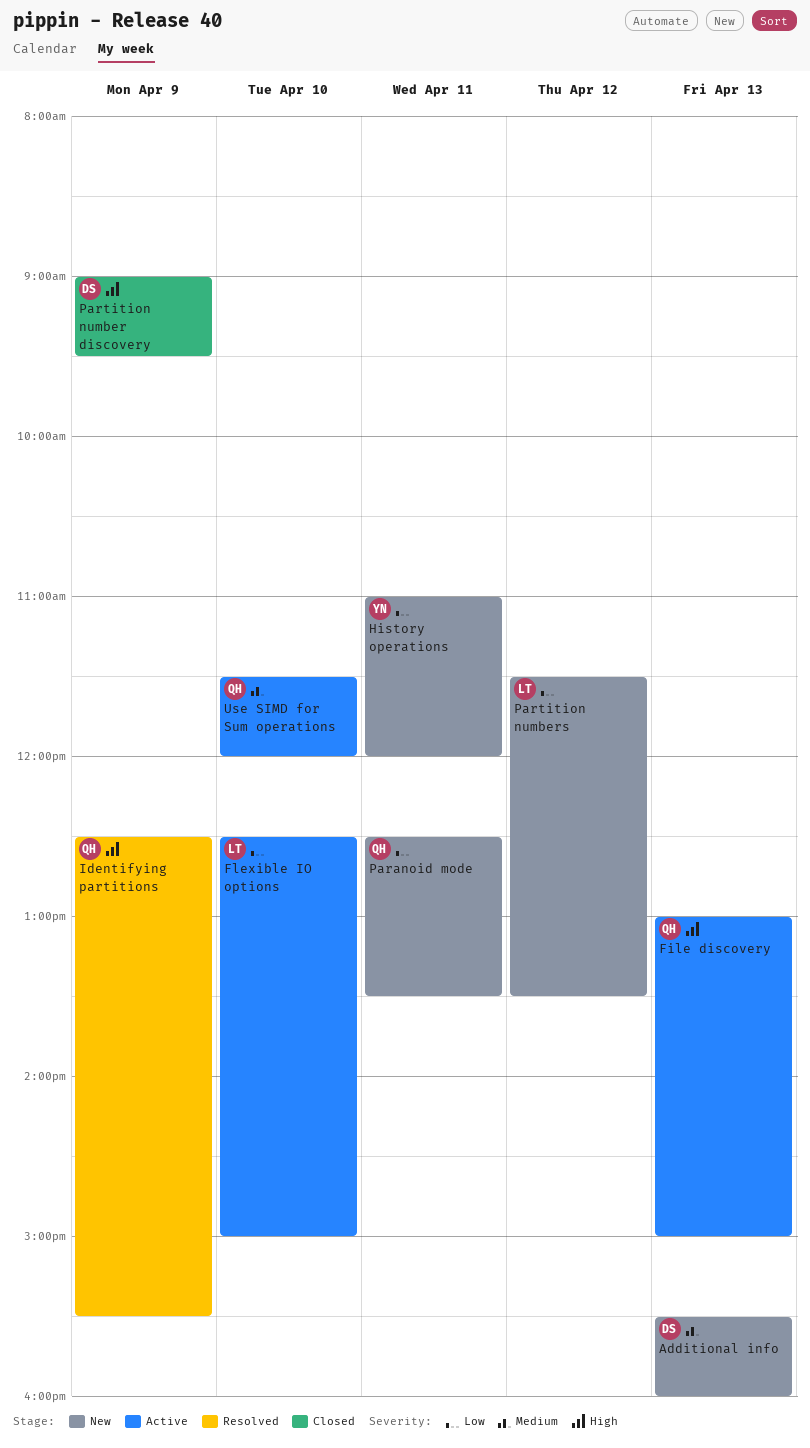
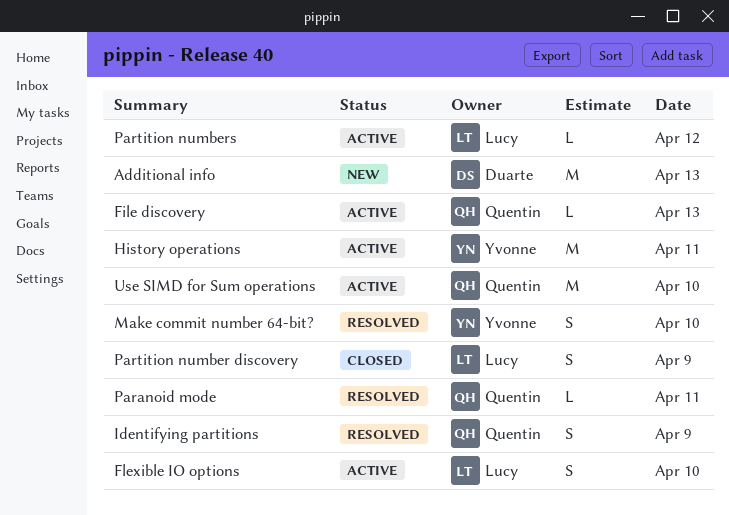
History operations, status: New -> Active
Make commit number 64-bit?: none -> present
Paranoid mode, status: New -> Resolved
Partition number discovery, owner: Duarte -> Lucy
Partition numbers, status: New -> Active

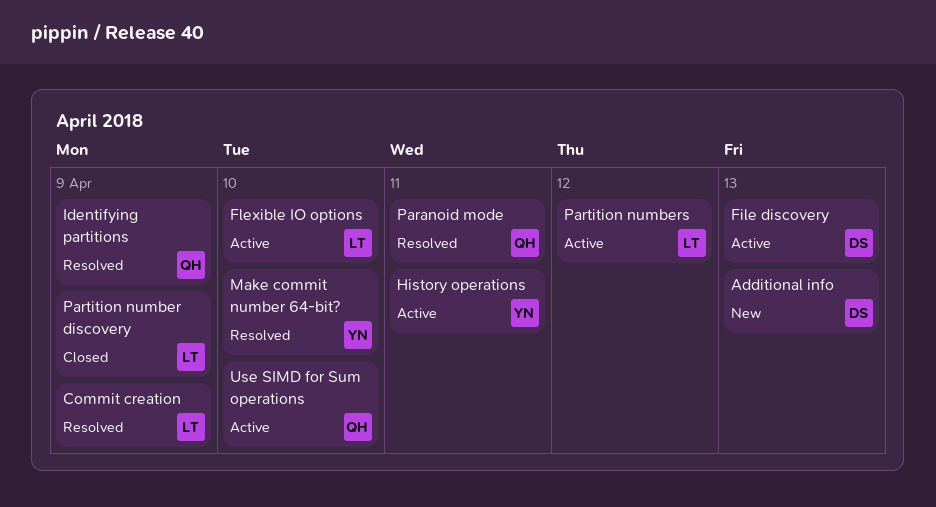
Commit creation: none -> present
File discovery, owner: Quentin -> Duarte

